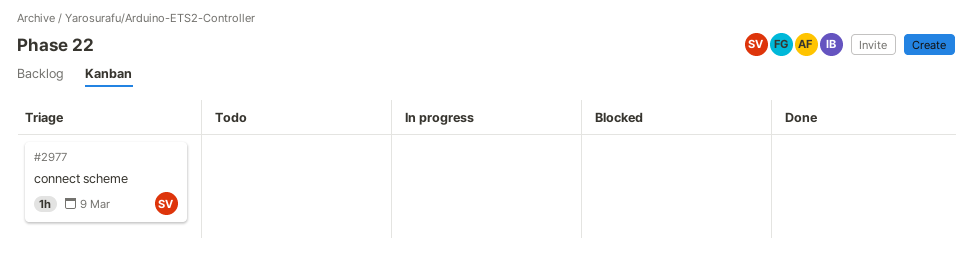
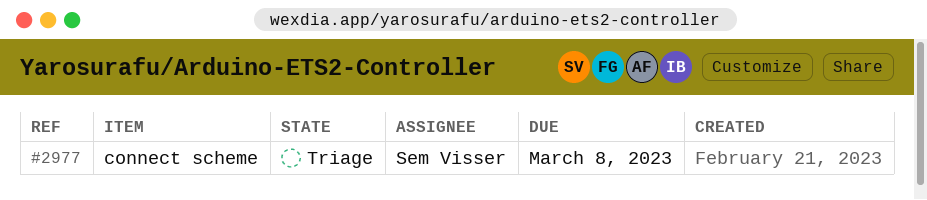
#2977, due: Mar 9 -> Mar 8

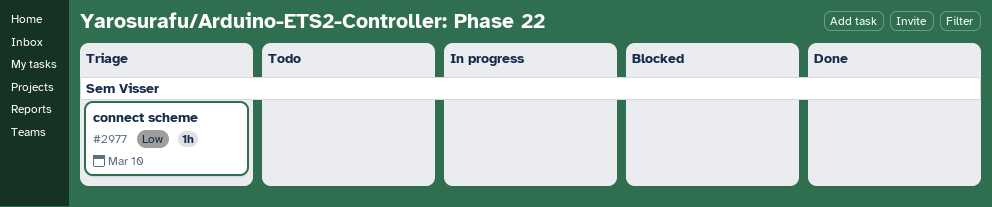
#2977, due: Mar 8 -> Mar 10

